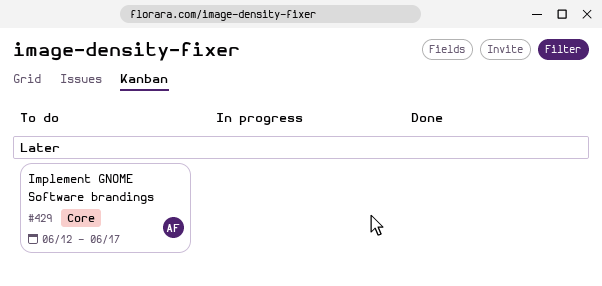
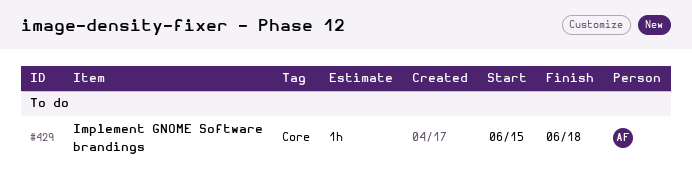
#429, start: Jun 12 -> Jun 15
#429, due: Jun 17 -> Jun 18

